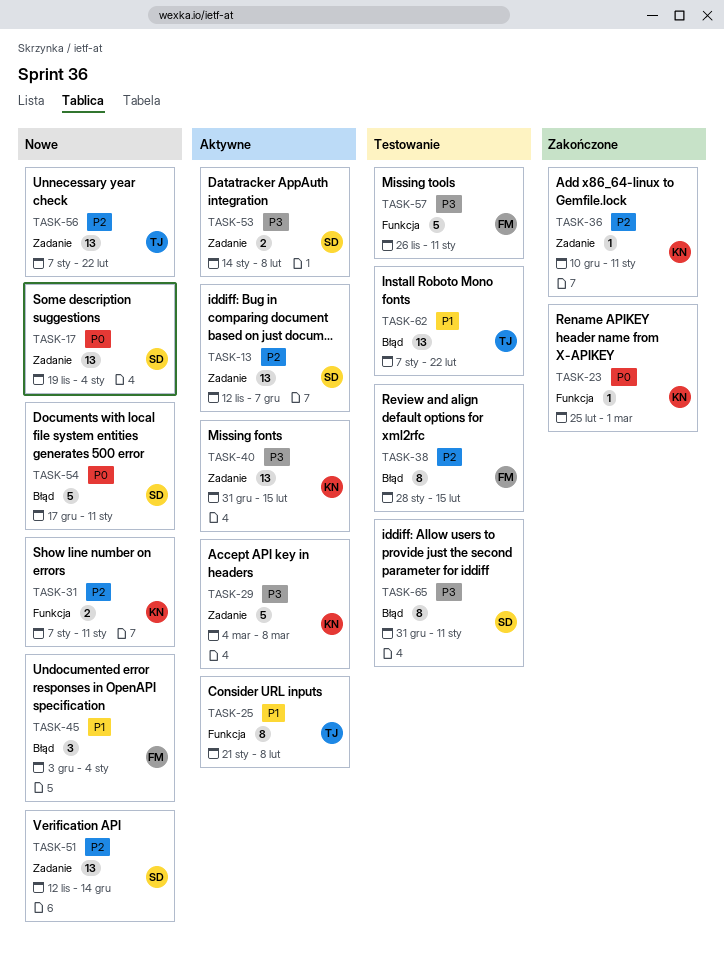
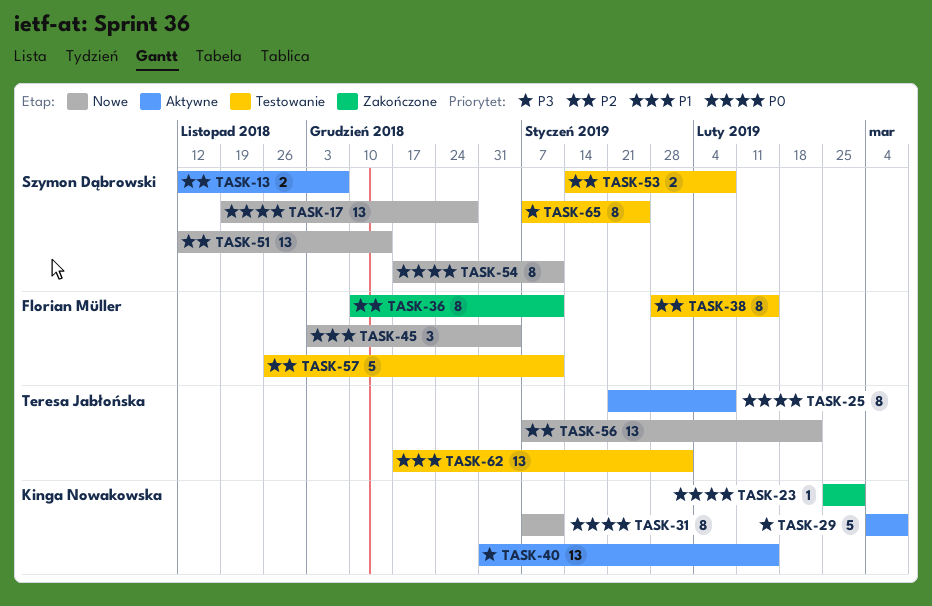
TASK-13, estimate: 13 -> 2
TASK-17, due: Jan 4 -> Dec 28
TASK-25, priority: P1 -> P0
TASK-31, priority: P2 -> P0
TASK-31, estimate: 2 -> 8
TASK-36, owner: Kinga Nowakowska -> Florian Müller
TASK-36, estimate: 1 -> 8
TASK-53, status: Aktywne -> Testowanie
TASK-53, priority: P3 -> P2
TASK-54, estimate: 5 -> 8
TASK-57, priority: P3 -> P2
TASK-62, start: Jan 7 -> Dec 17
TASK-62, due: Feb 22 -> Feb 1
TASK-65, start: Dec 31 -> Jan 7
TASK-65, due: Jan 11 -> Jan 25

